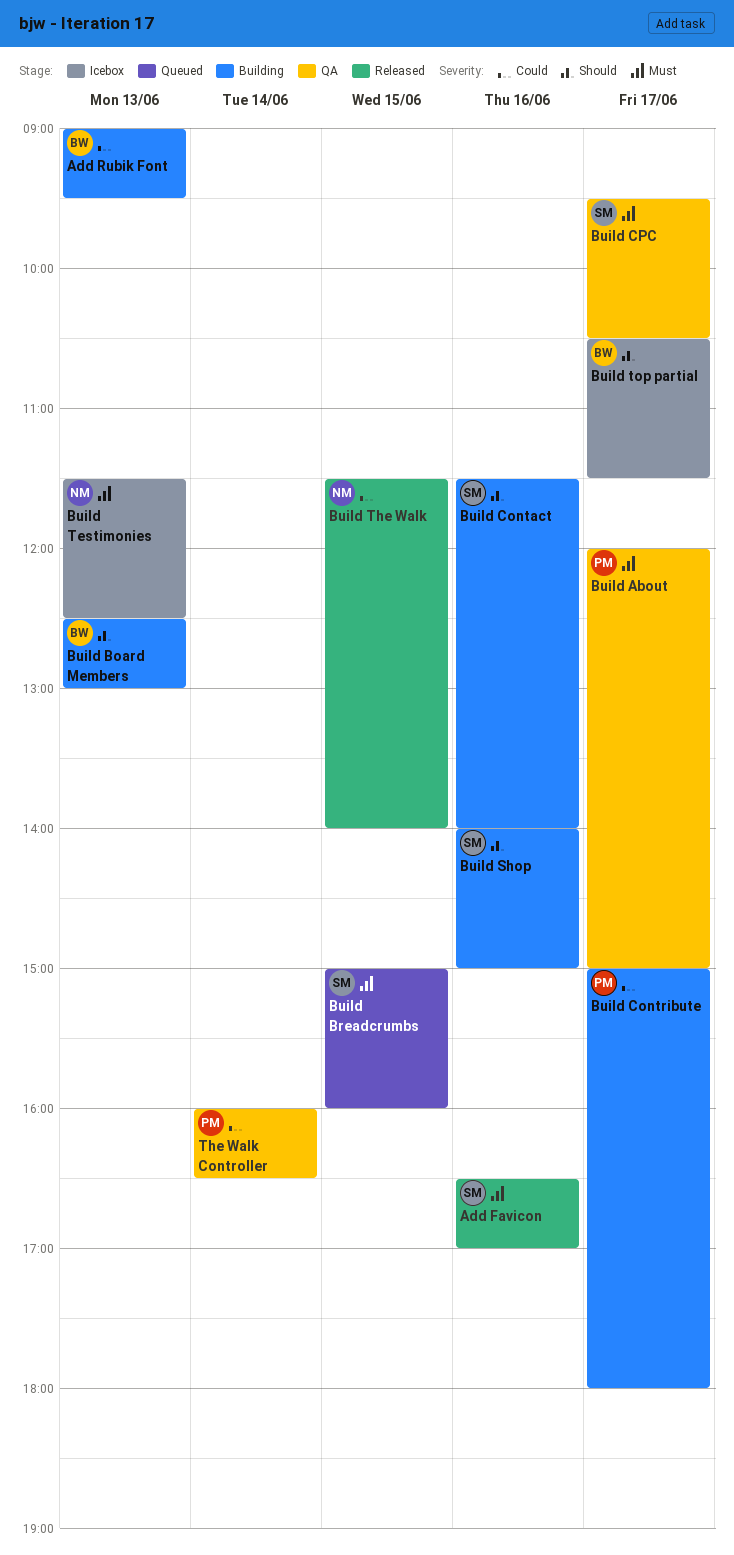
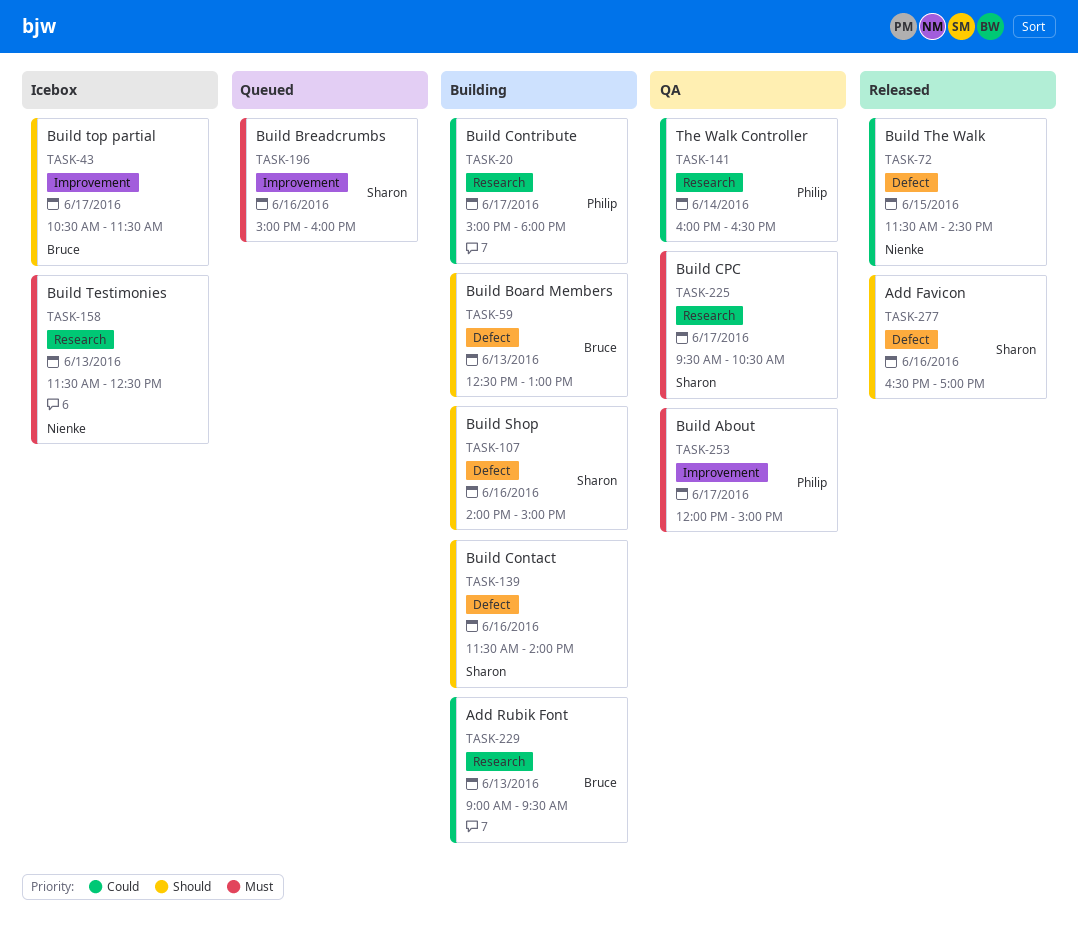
Add Favicon, priority: Must -> Should
Build Breadcrumbs, day: Jun 15 -> Jun 16
Build The Walk, ends: 14:00 -> 14:30

